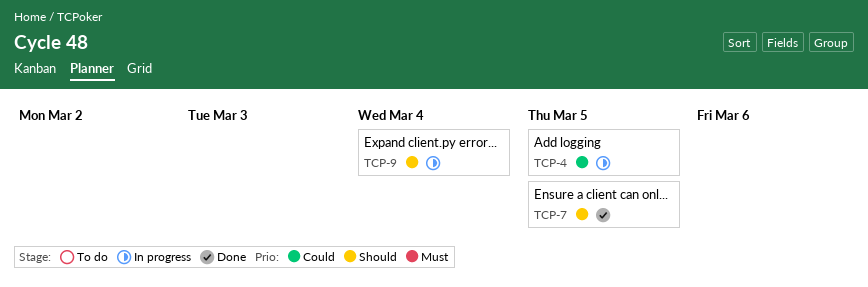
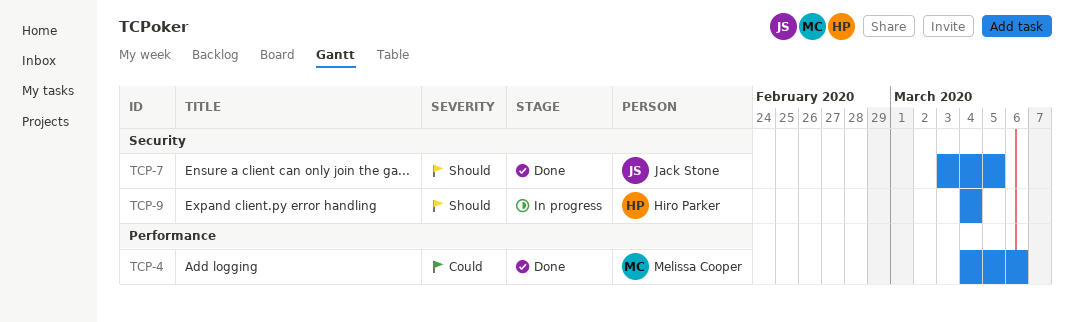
TCP-4, status: In progress -> Done
TCP-4, due: Mar 5 -> Mar 6

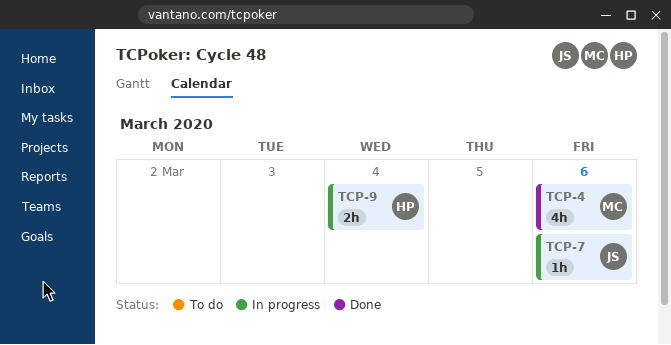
TCP-7, status: Done -> In progress
TCP-7, due: Mar 5 -> Mar 6

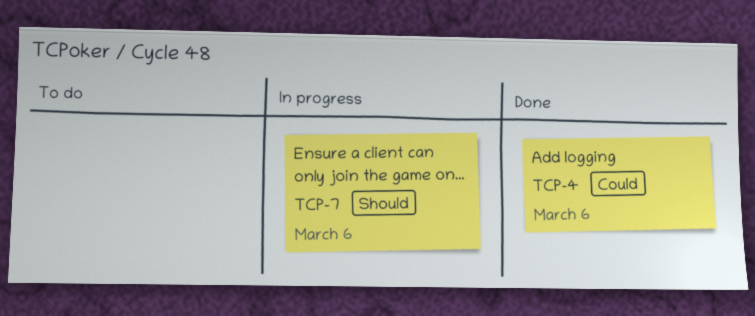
TCP-9: present -> none

